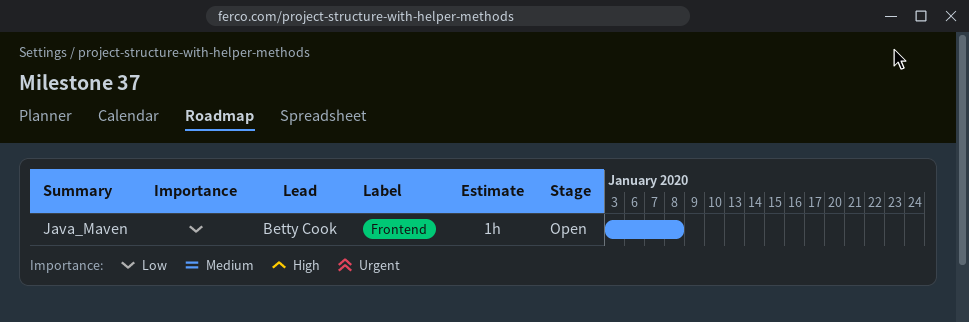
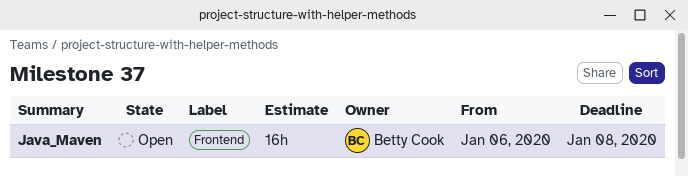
Java_Maven, estimate: 1h -> 16h
Java_Maven, start: Jan 3 -> Jan 6

